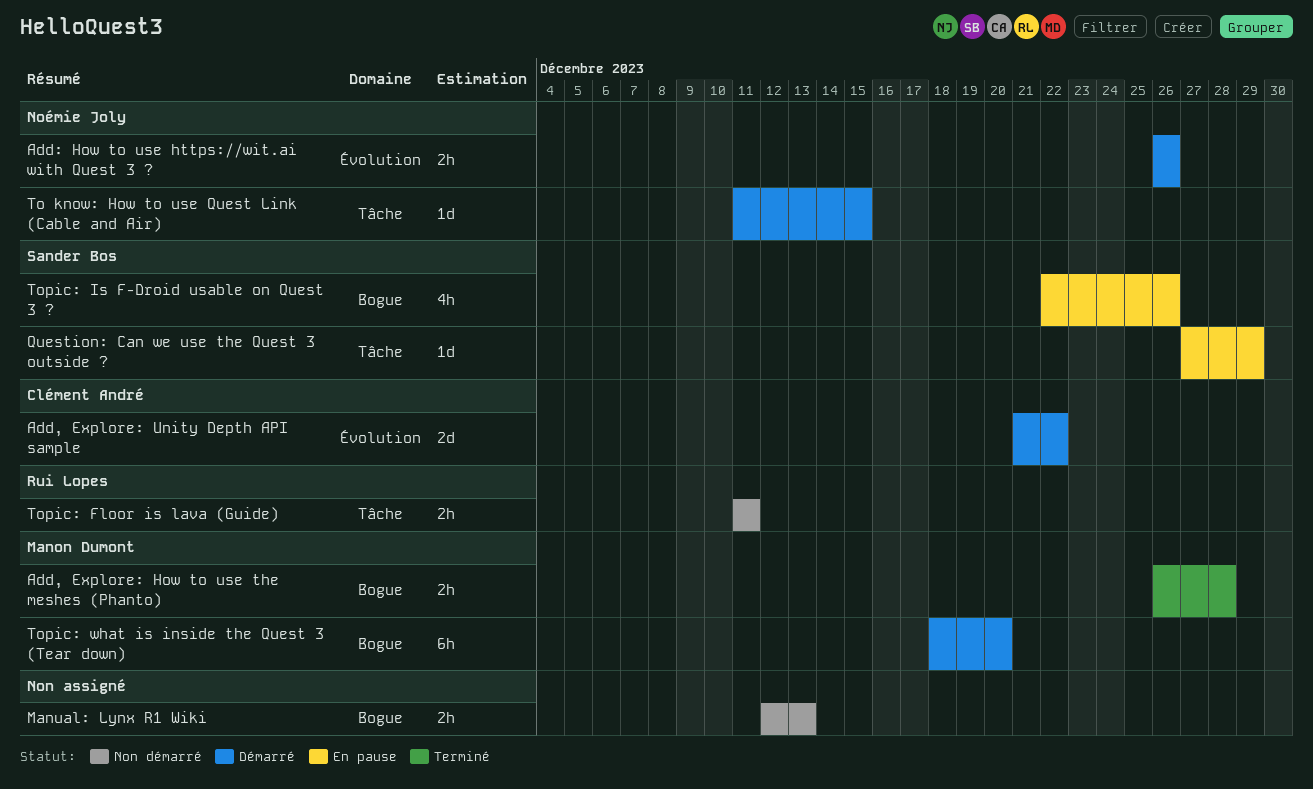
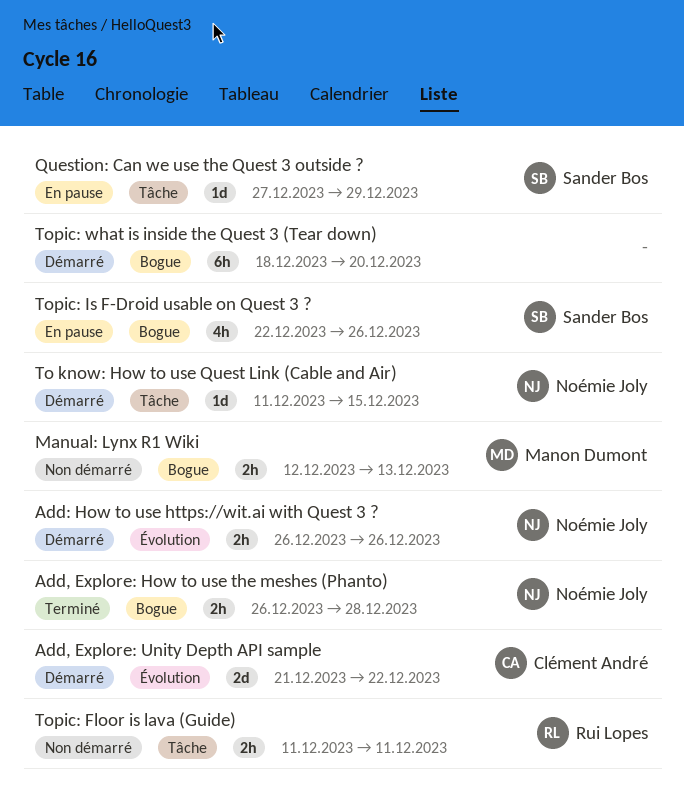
Add, Explore: How to use the meshes (Phanto), owner: Manon Dumont -> Noémie Joly
Manual: Lynx R1 Wiki, owner: none -> Manon Dumont
Topic: what is inside the Quest 3 (Tear down), owner: Manon Dumont -> none

